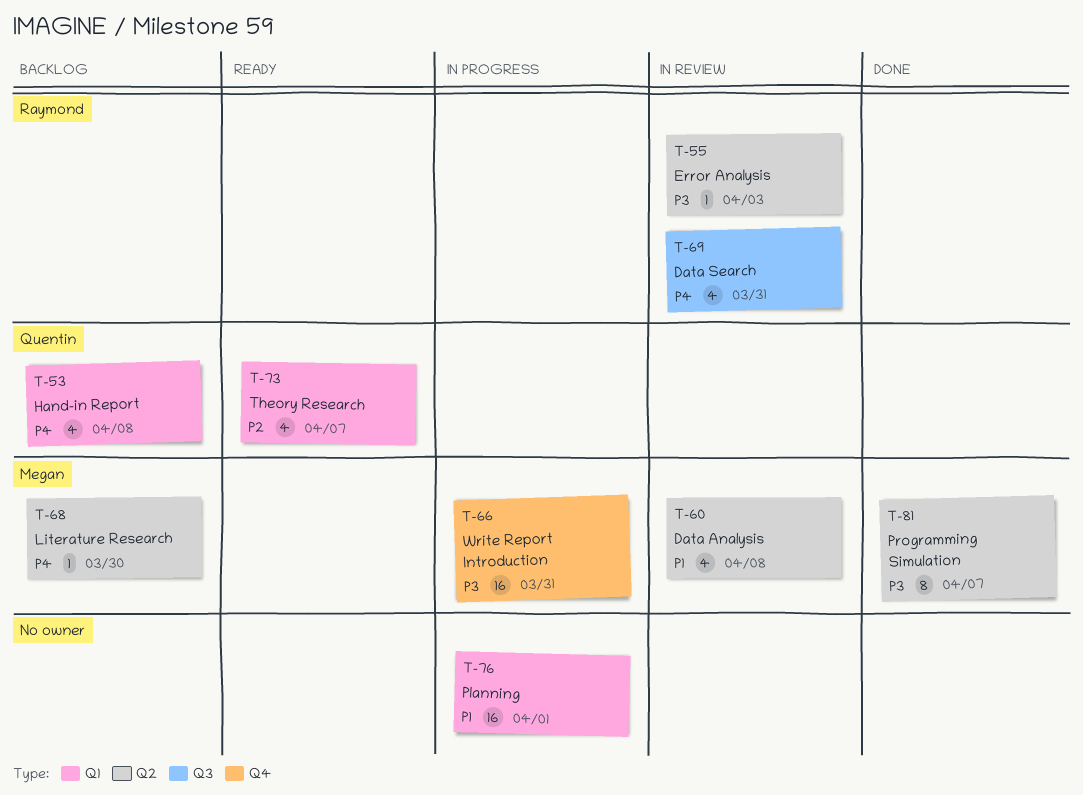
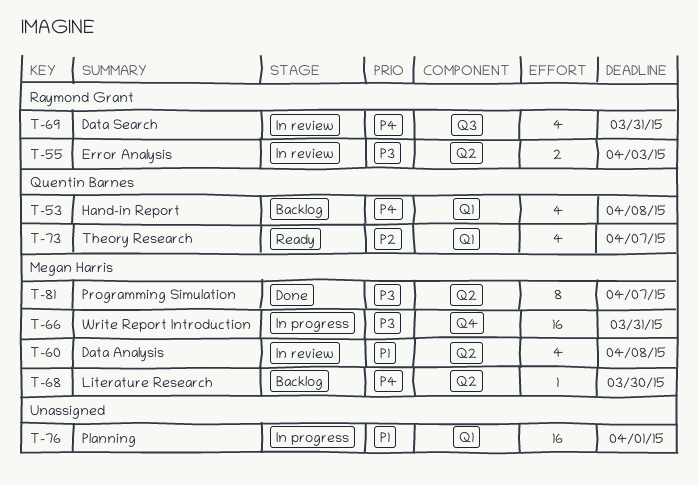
T-55, estimate: 1 -> 2

